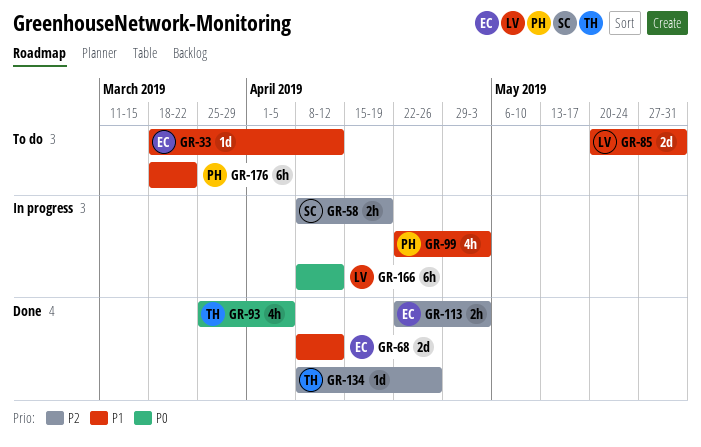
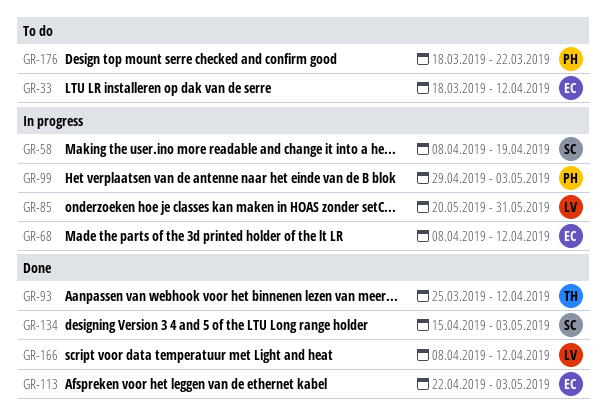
GR-68, status: Done -> In progress
GR-85, status: To do -> In progress
GR-93, due: Apr 5 -> Apr 12
GR-99, start: Apr 22 -> Apr 29
GR-134, owner: TH -> SC
GR-134, start: Apr 8 -> Apr 15
GR-134, due: Apr 26 -> May 3
GR-166, status: In progress -> Done

